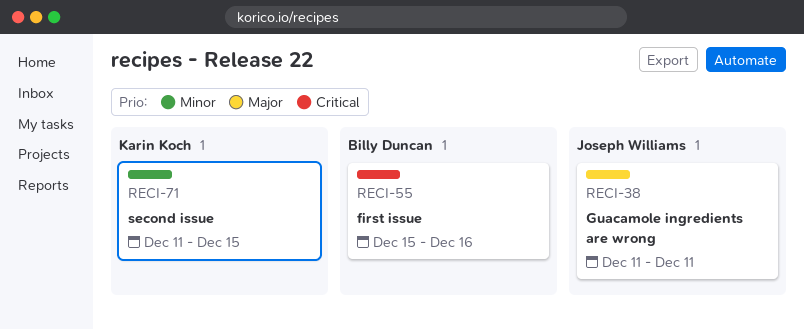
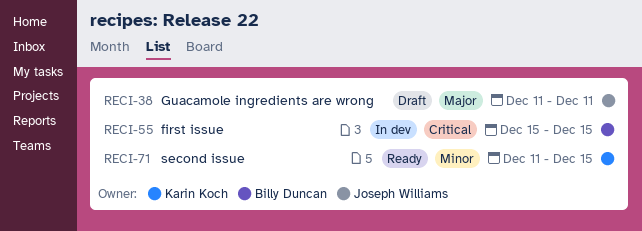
RECI-55, due: Dec 16 -> Dec 15

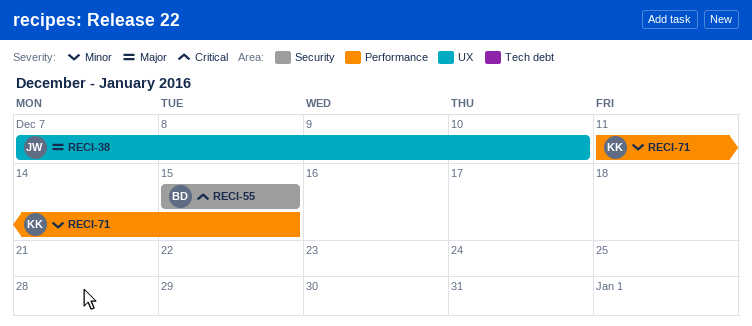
RECI-38, start: Dec 11 -> Dec 7
RECI-38, due: Dec 11 -> Dec 10

